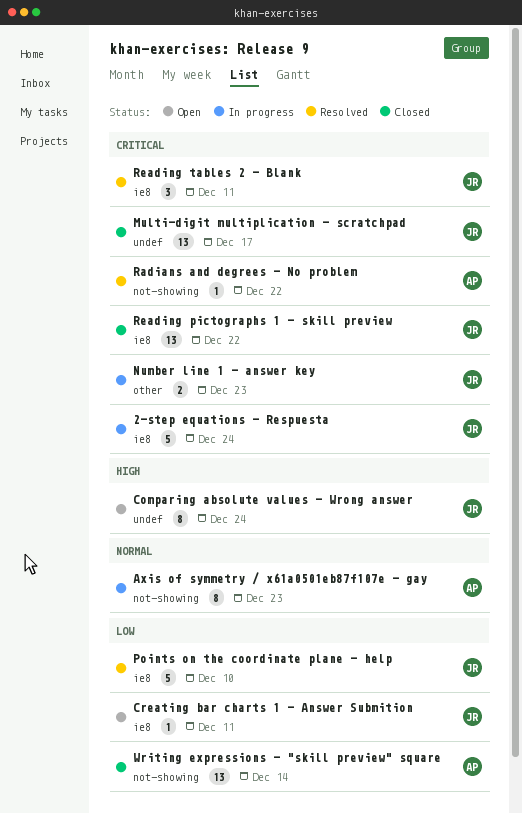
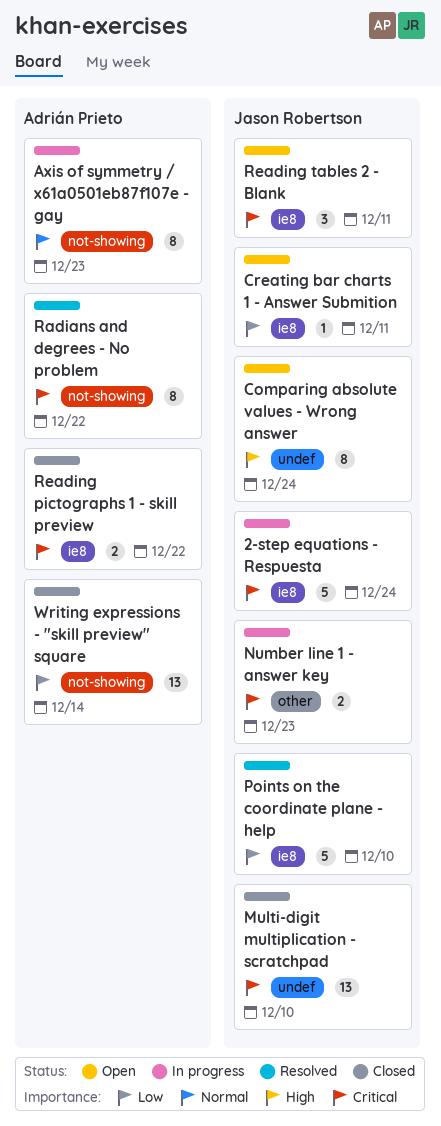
Multi-digit multiplication - scratchpad, due: Dec 17 -> Dec 10
Radians and degrees - No problem, estimate: 1 -> 8
Reading pictographs 1 - skill preview, owner: Jason Robertson -> Adrián Prieto
Reading pictographs 1 - skill preview, estimate: 13 -> 2
Reading tables 2 - Blank, status: Resolved -> Open

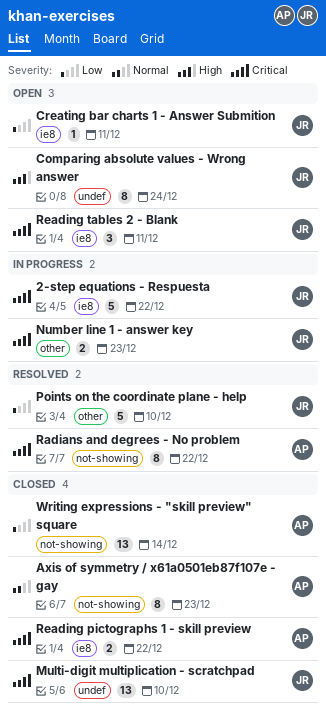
2-step equations - Respuesta, due: Dec 24 -> Dec 22
Axis of symmetry / x61a0501eb87f107e - gay, status: In progress -> Closed
Points on the coordinate plane - help, label: ie8 -> other

